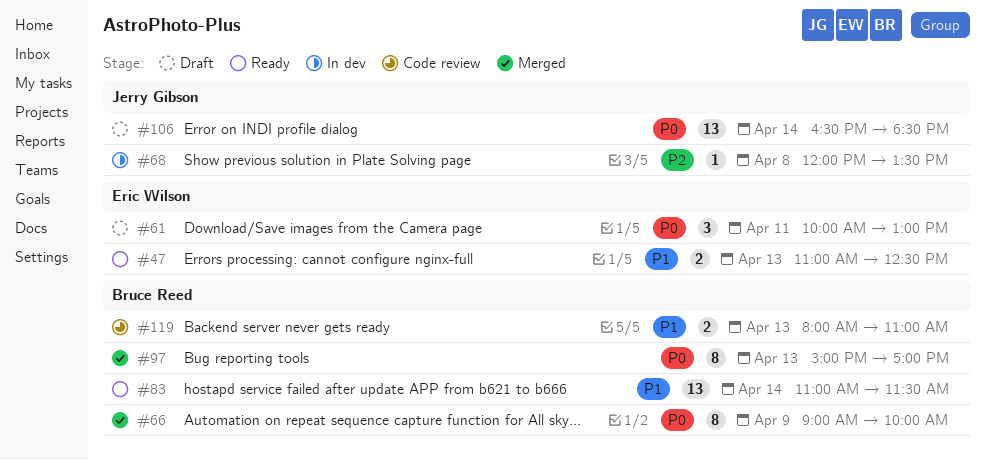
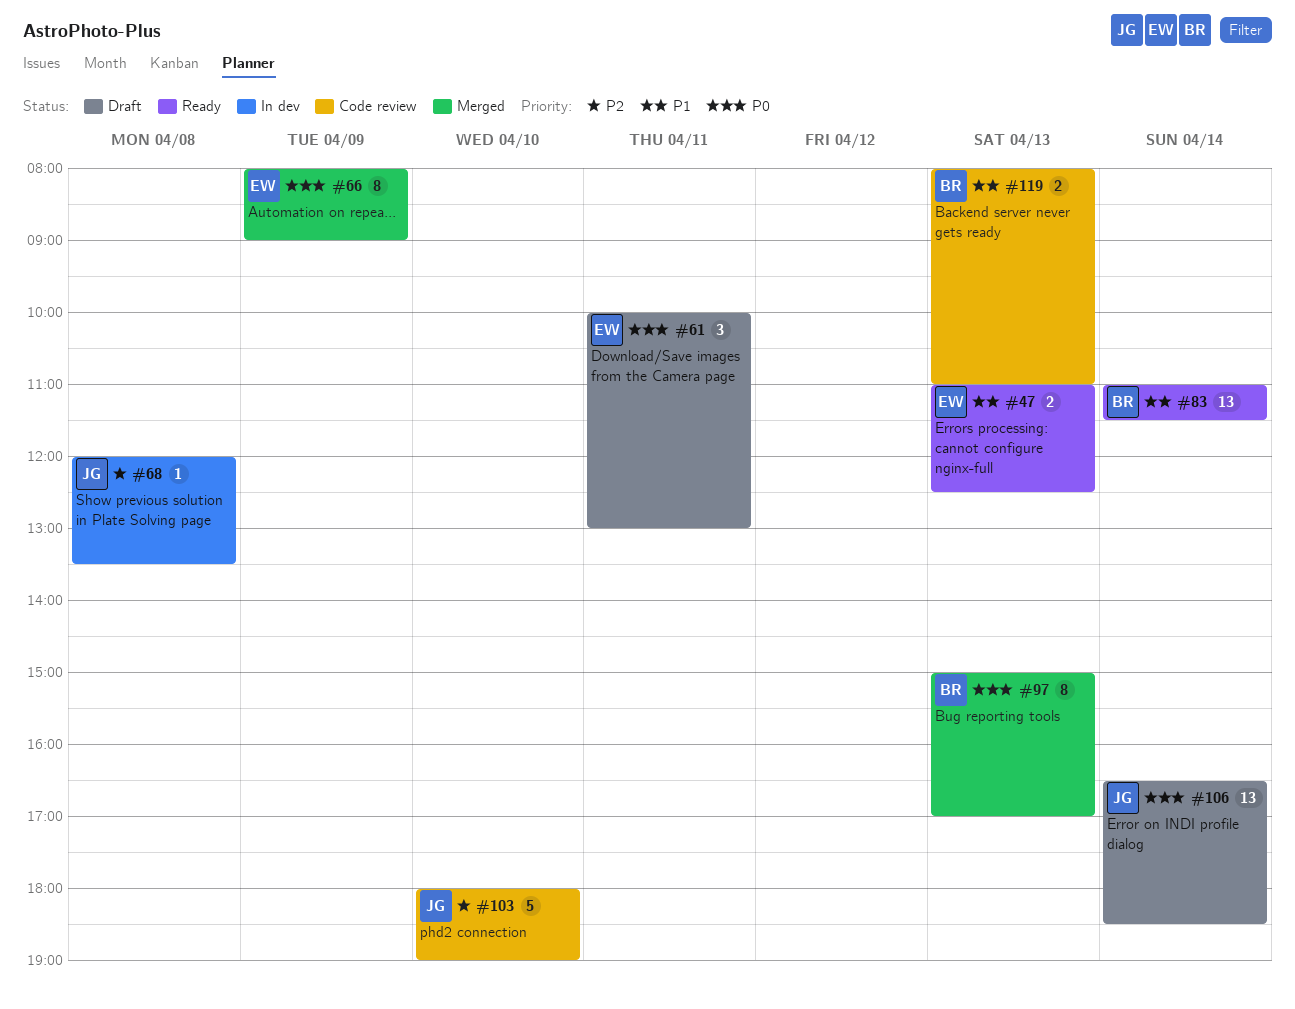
#66, owner: Bruce Reed -> Eric Wilson
#66, begins: 09:00 -> 08:00
#66, ends: 10:00 -> 09:00
#103: none -> present

